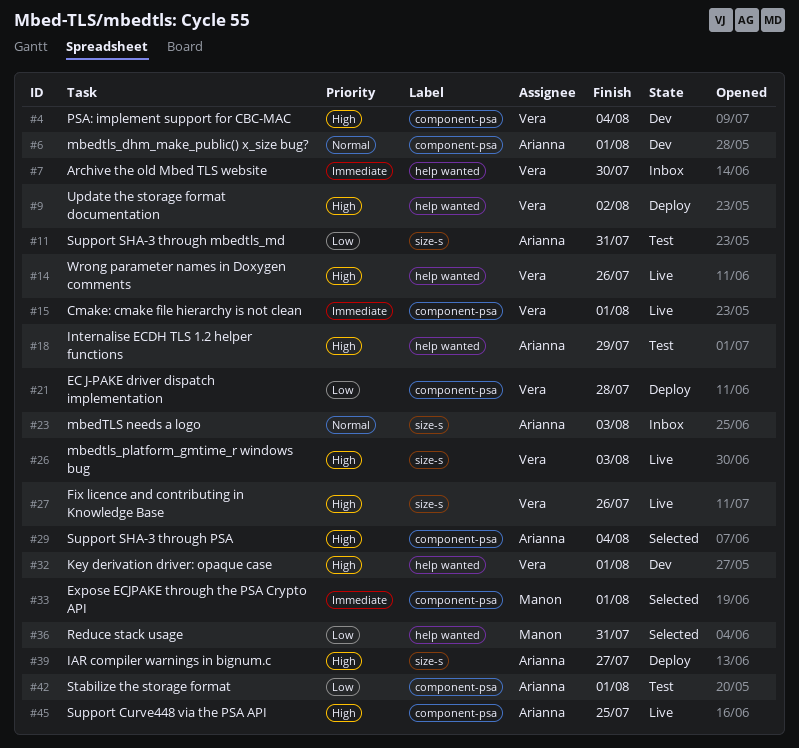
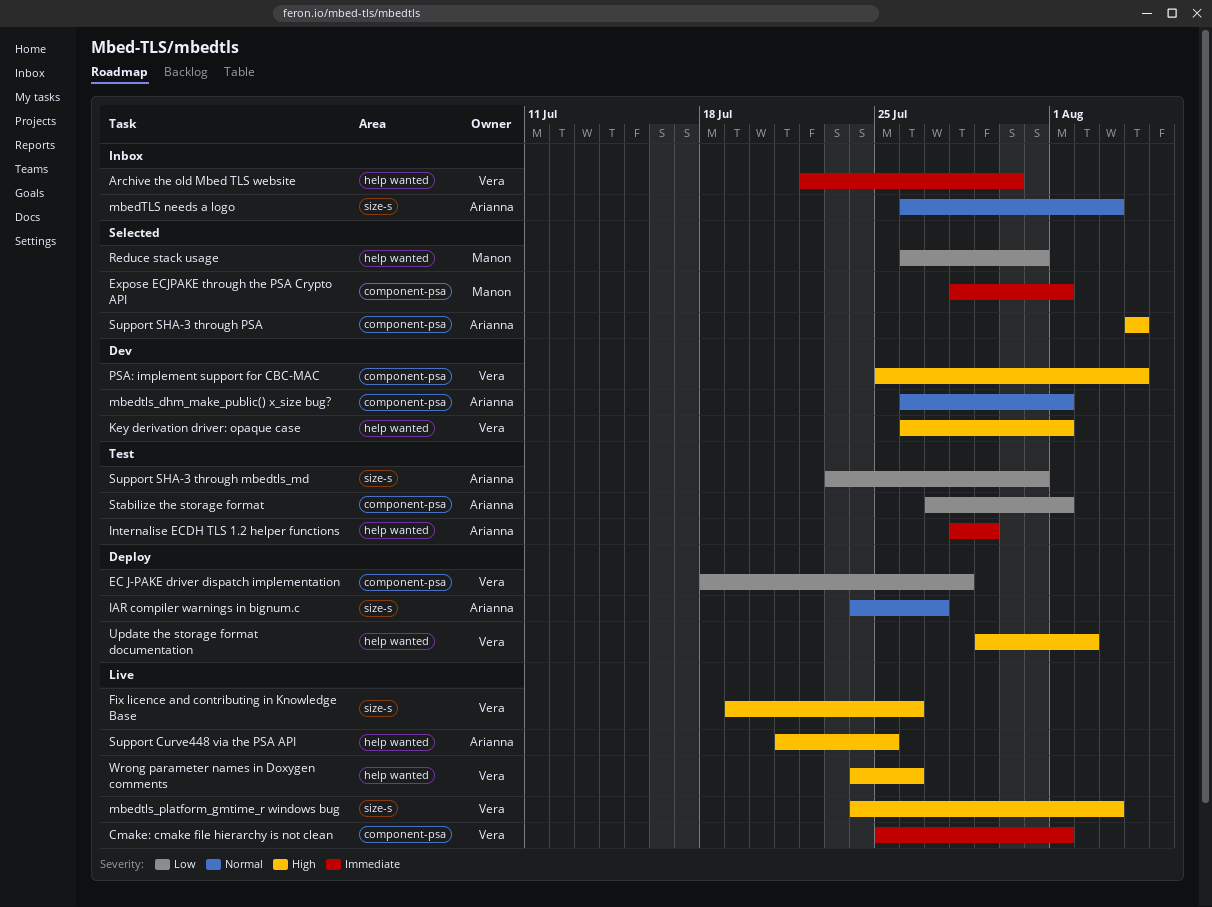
IAR compiler warnings in bignum.c, priority: High -> Normal
Internalise ECDH TLS 1.2 helper functions, priority: High -> Immediate
Support Curve448 via the PSA API, label: component-psa -> help wanted

